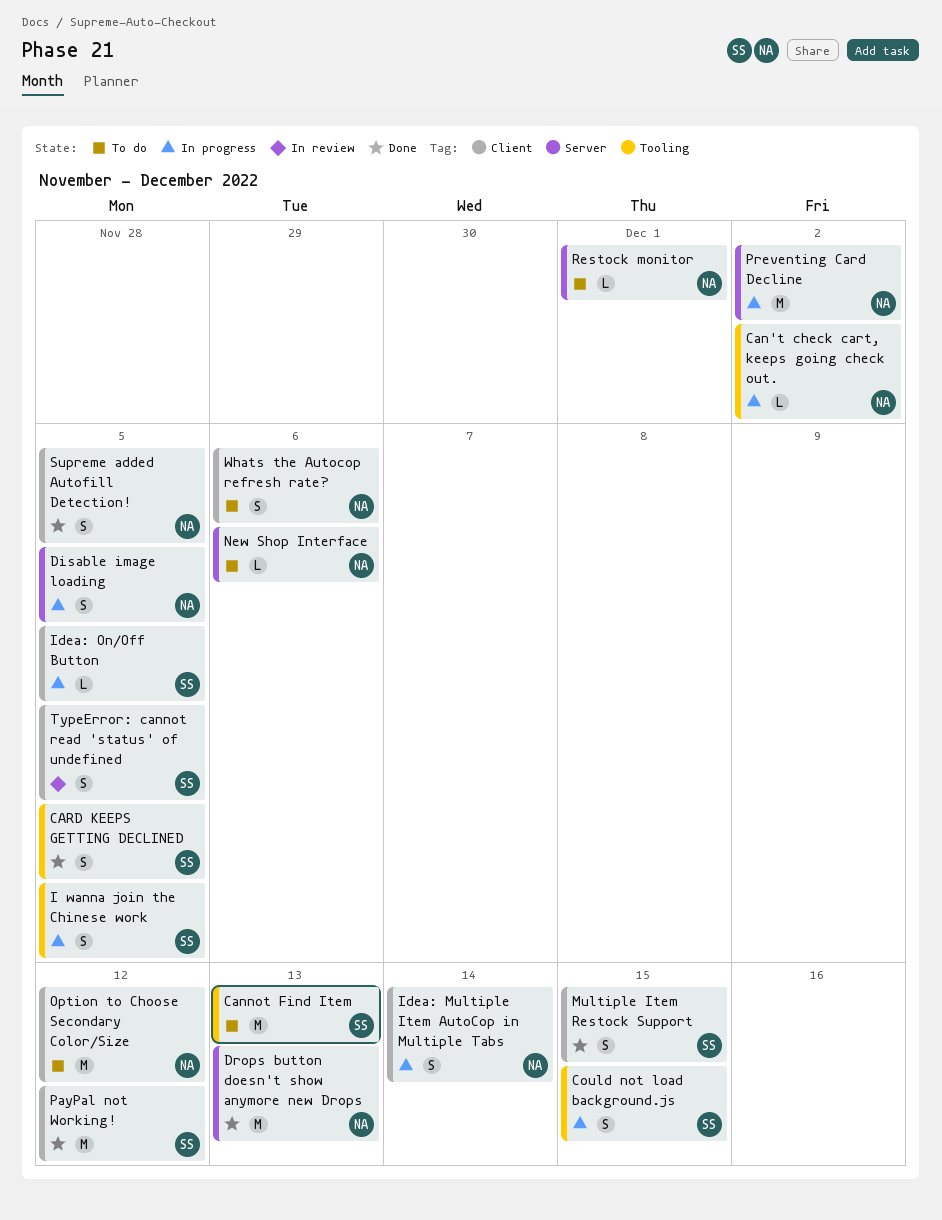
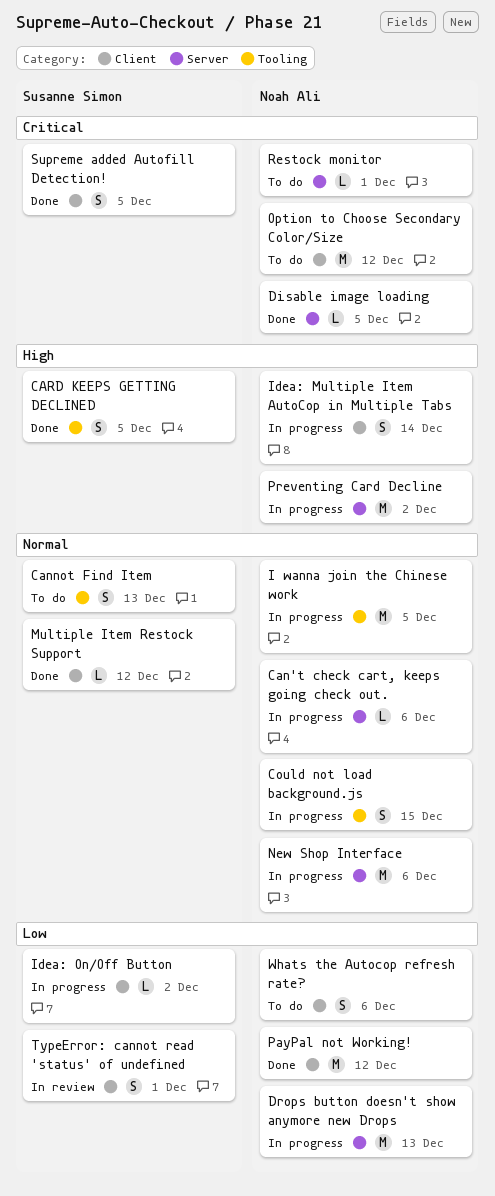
Can't check cart, keeps going check out., label: Tooling -> Server
Can't check cart, keeps going check out., due: Dec 2 -> Dec 6
Cannot Find Item, estimate: M -> S
Could not load background.js, owner: Susanne Simon -> Noah Ali
Disable image loading, status: In progress -> Done
Disable image loading, estimate: S -> L
Drops button doesn't show anymore new Drops, status: Done -> In progress
I wanna join the Chinese work, owner: Susanne Simon -> Noah Ali
I wanna join the Chinese work, estimate: S -> M
Idea: On/Off Button, due: Dec 5 -> Dec 2
Multiple Item Restock Support, estimate: S -> L
Multiple Item Restock Support, due: Dec 15 -> Dec 12
New Shop Interface, status: To do -> In progress
New Shop Interface, estimate: L -> M
PayPal not Working!, owner: Susanne Simon -> Noah Ali
Supreme added Autofill Detection!, owner: Noah Ali -> Susanne Simon
TypeError: cannot read 'status' of undefined, due: Dec 5 -> Dec 1

